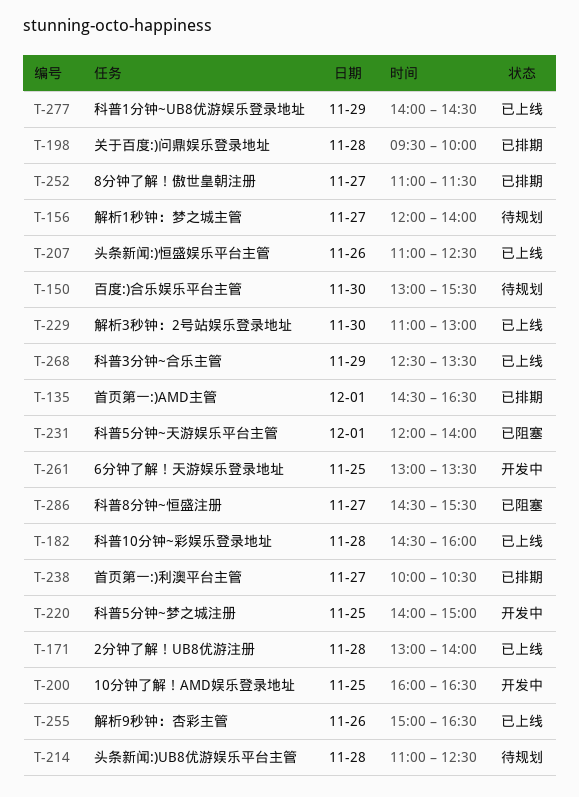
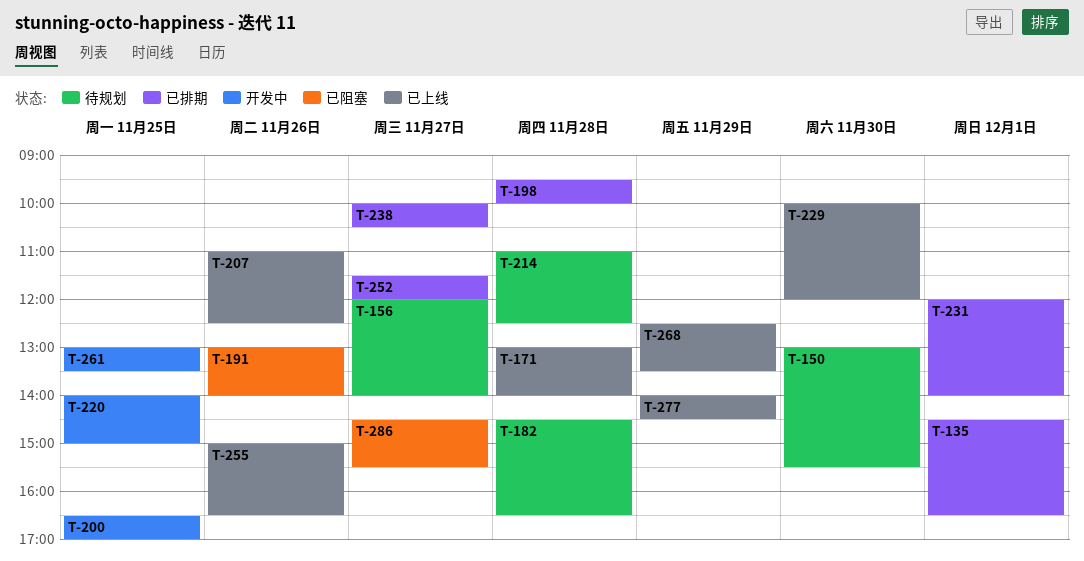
T-182, status: 已上线 -> 待规划
T-182, ends: 16:00 -> 16:30
T-191: none -> present
T-200, begins: 16:00 -> 16:30
T-200, ends: 16:30 -> 17:00
T-229, begins: 11:00 -> 10:00
T-229, ends: 13:00 -> 12:00
T-231, status: 已阻塞 -> 已排期
T-252, begins: 11:00 -> 11:30
T-252, ends: 11:30 -> 12:00

